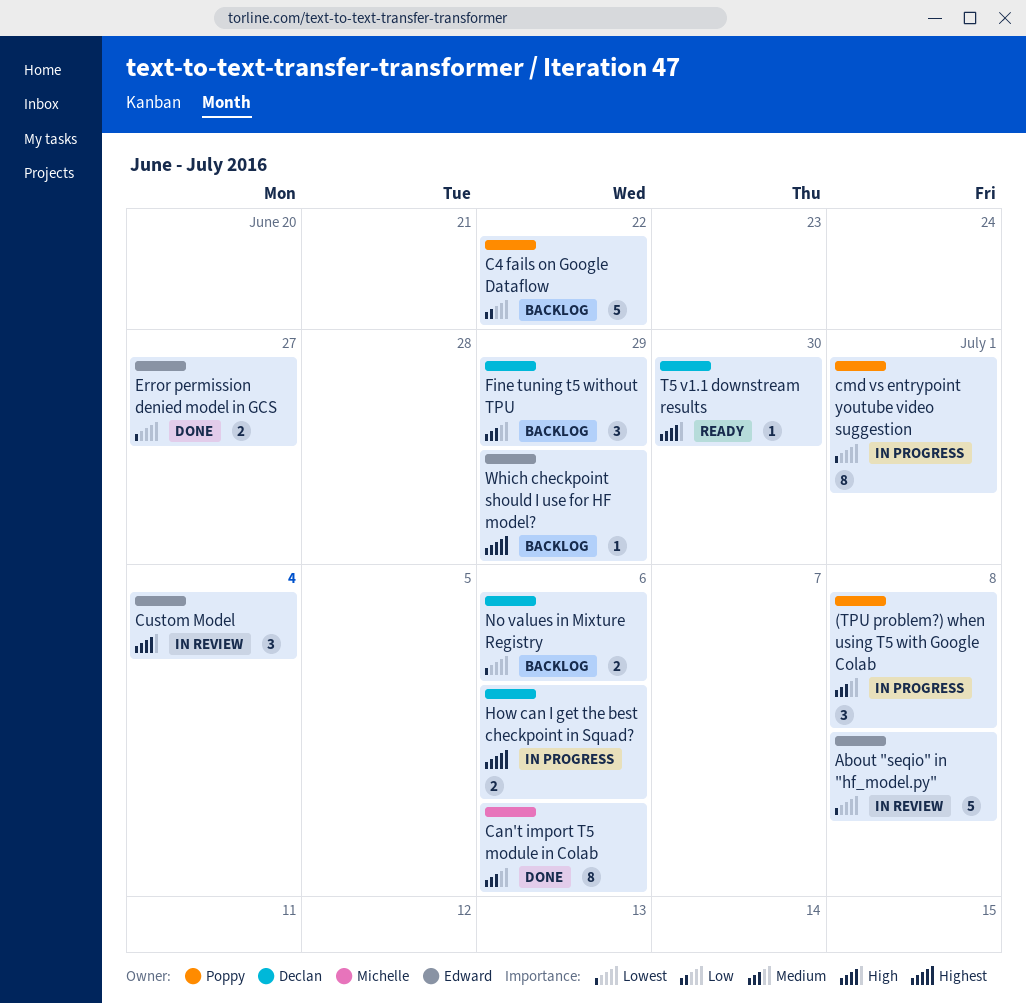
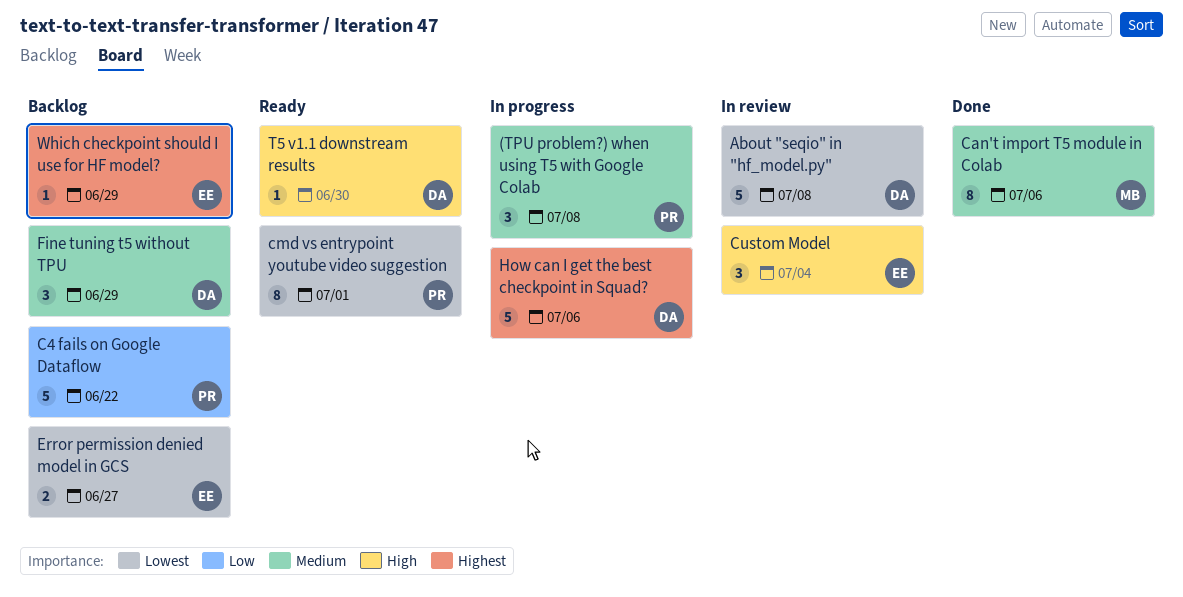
About "seqio" in "hf_model.py", owner: Edward -> Declan
cmd vs entrypoint youtube video suggestion, status: In progress -> Ready
Error permission denied model in GCS, status: Done -> Backlog
How can I get the best checkpoint in Squad?, estimate: 2 -> 5
No values in Mixture Registry: present -> none

